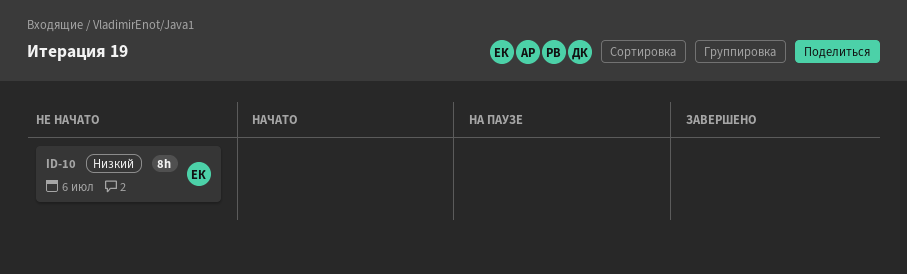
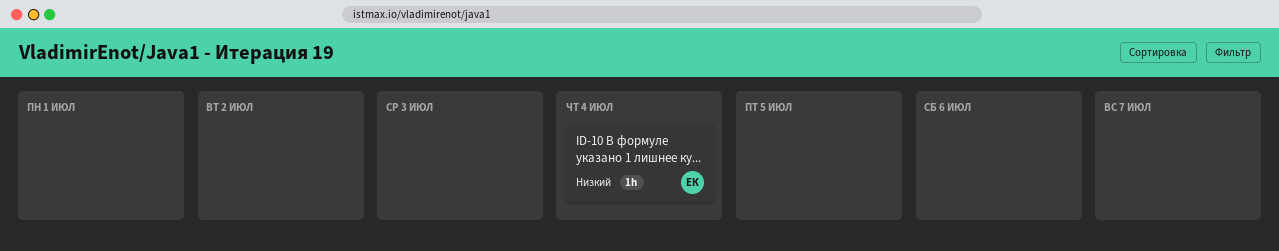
ID-10, estimate: 8h -> 1h
ID-10, due: Jul 6 -> Jul 4

